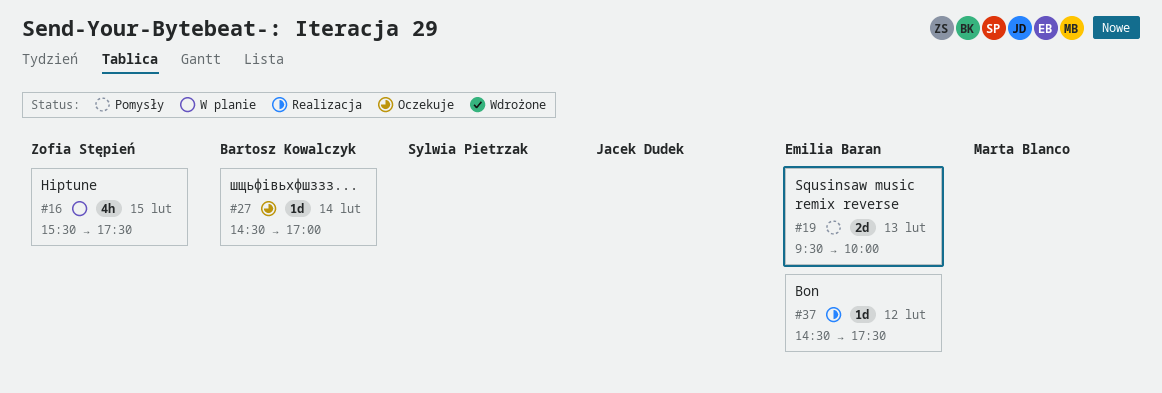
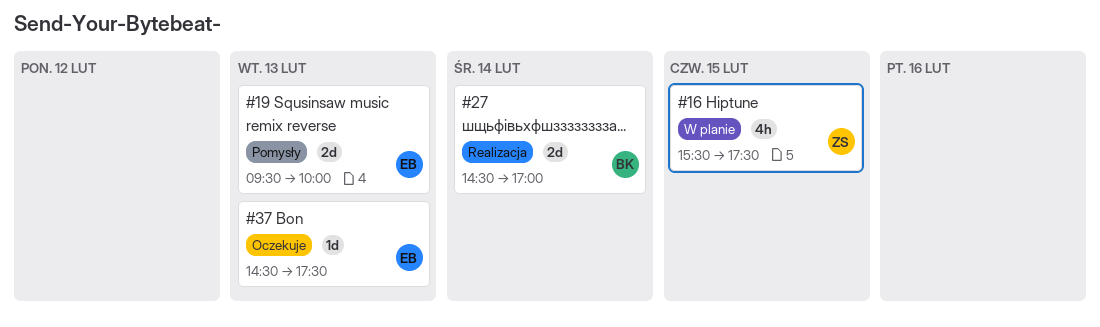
#27, status: Oczekuje -> Realizacja
#27, estimate: 1d -> 2d
#37, status: Realizacja -> Oczekuje
#37, day: Feb 12 -> Feb 13

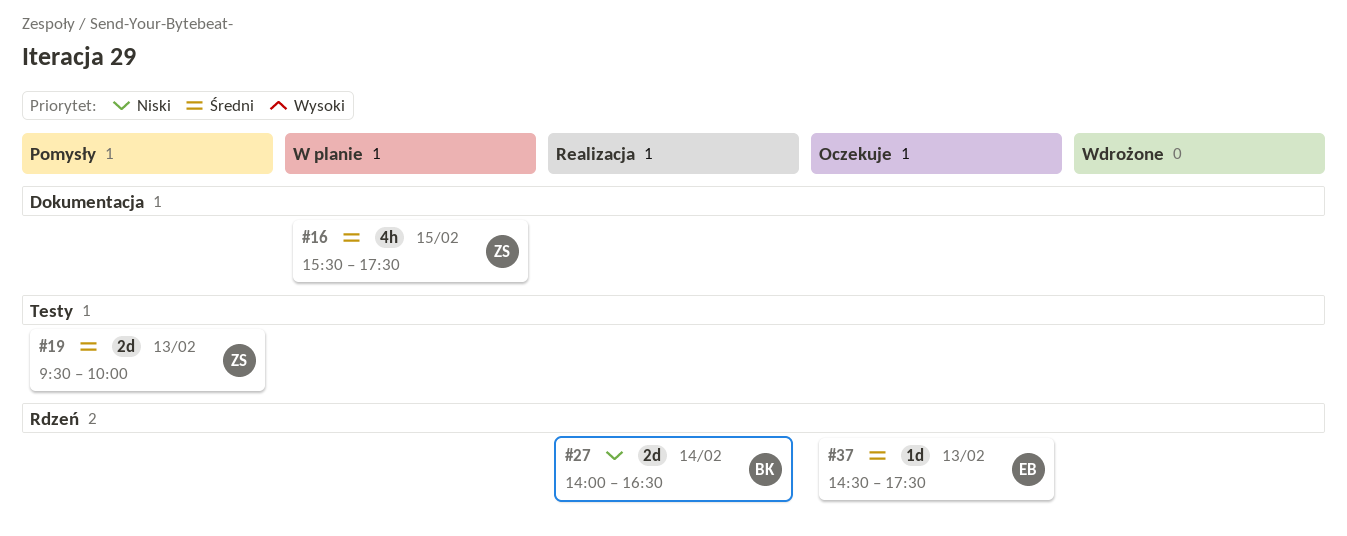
#19, owner: EB -> ZS
#27, begins: 14:30 -> 14:00
#27, ends: 17:00 -> 16:30

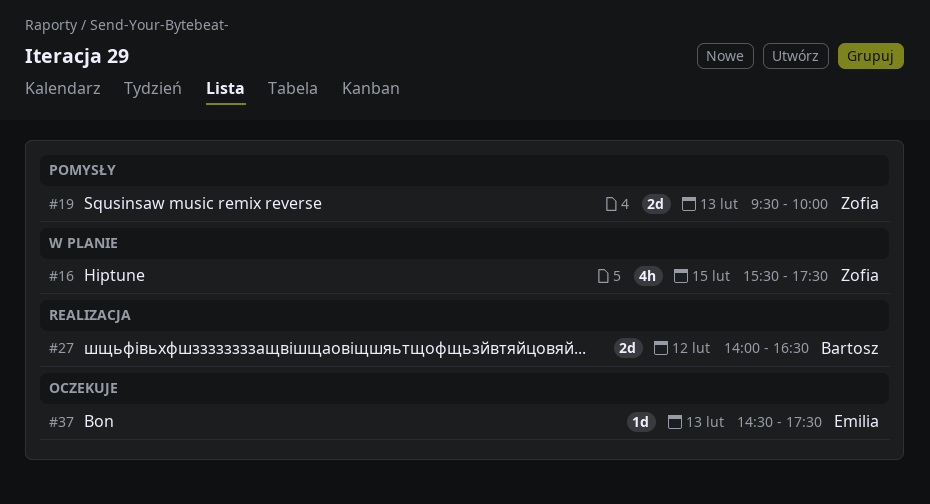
#27, day: Feb 14 -> Feb 12

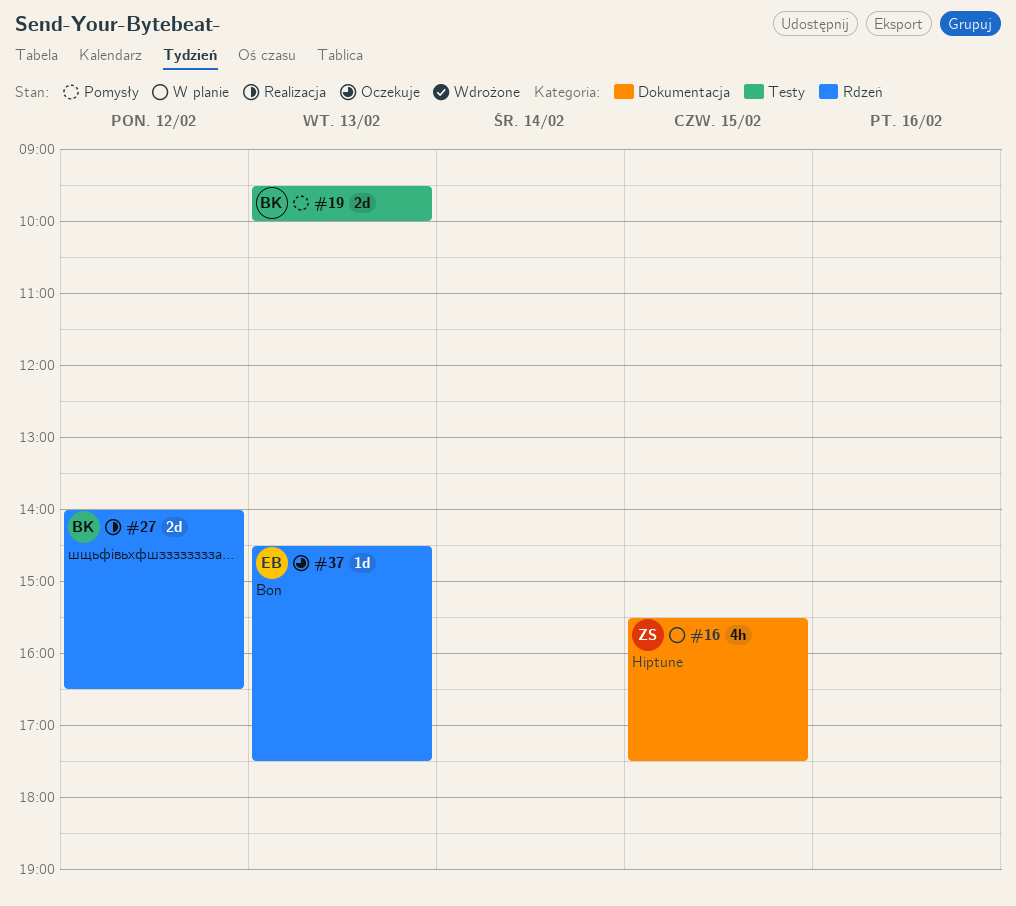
#19, owner: Zofia -> Bartosz

